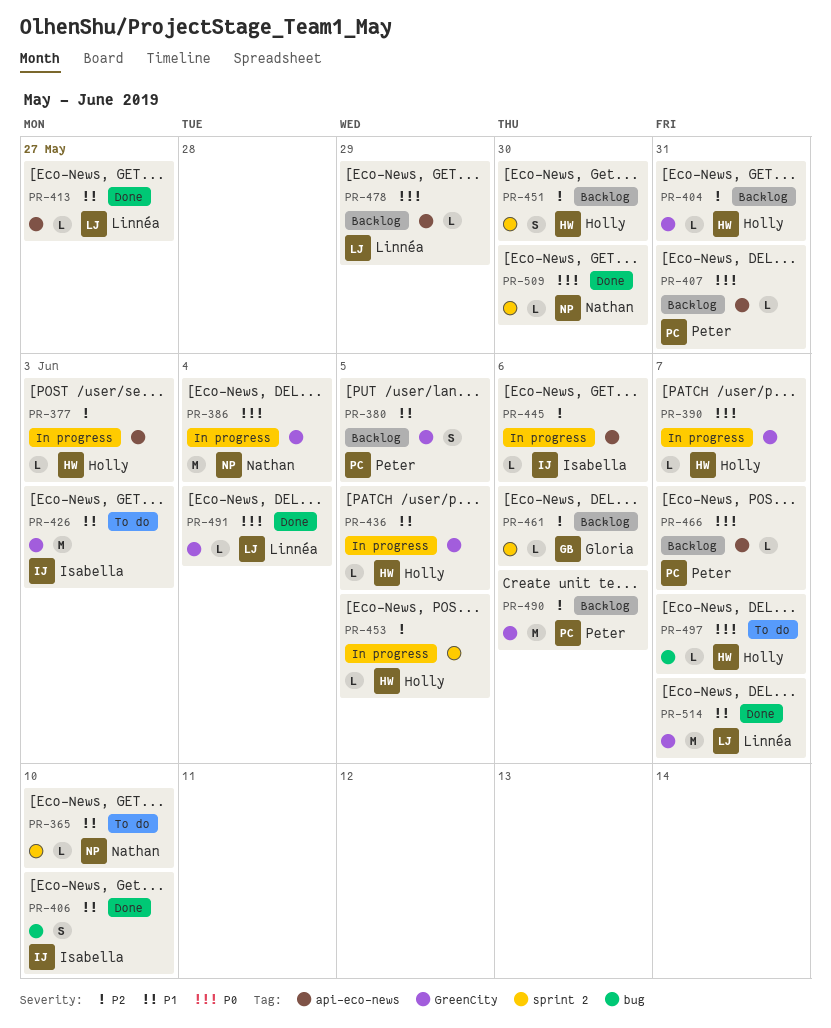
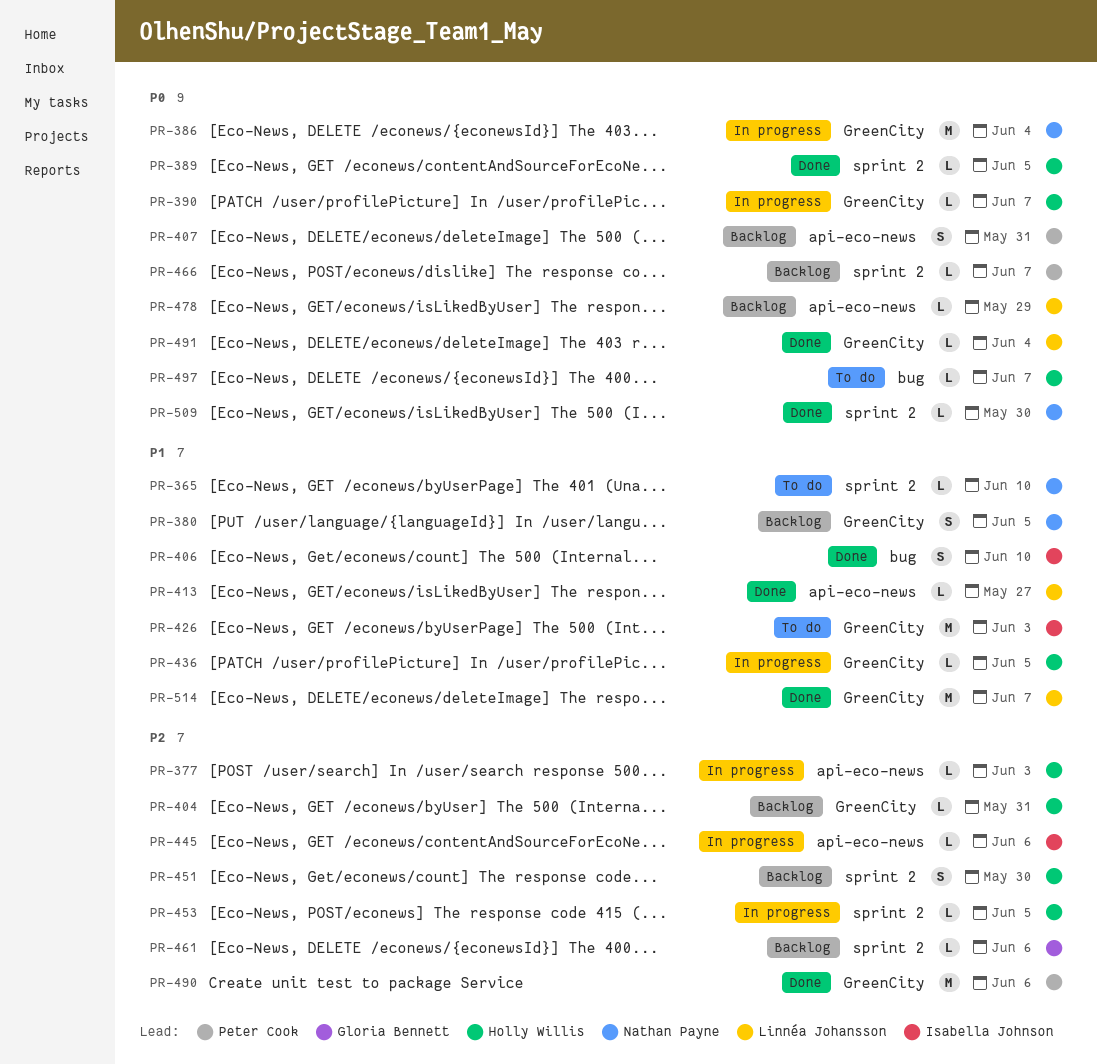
PR-380, owner: Peter Cook -> Nathan Payne
PR-389: none -> present
PR-407, estimate: L -> S
PR-466, label: api-eco-news -> sprint 2
PR-490, status: Backlog -> Done

